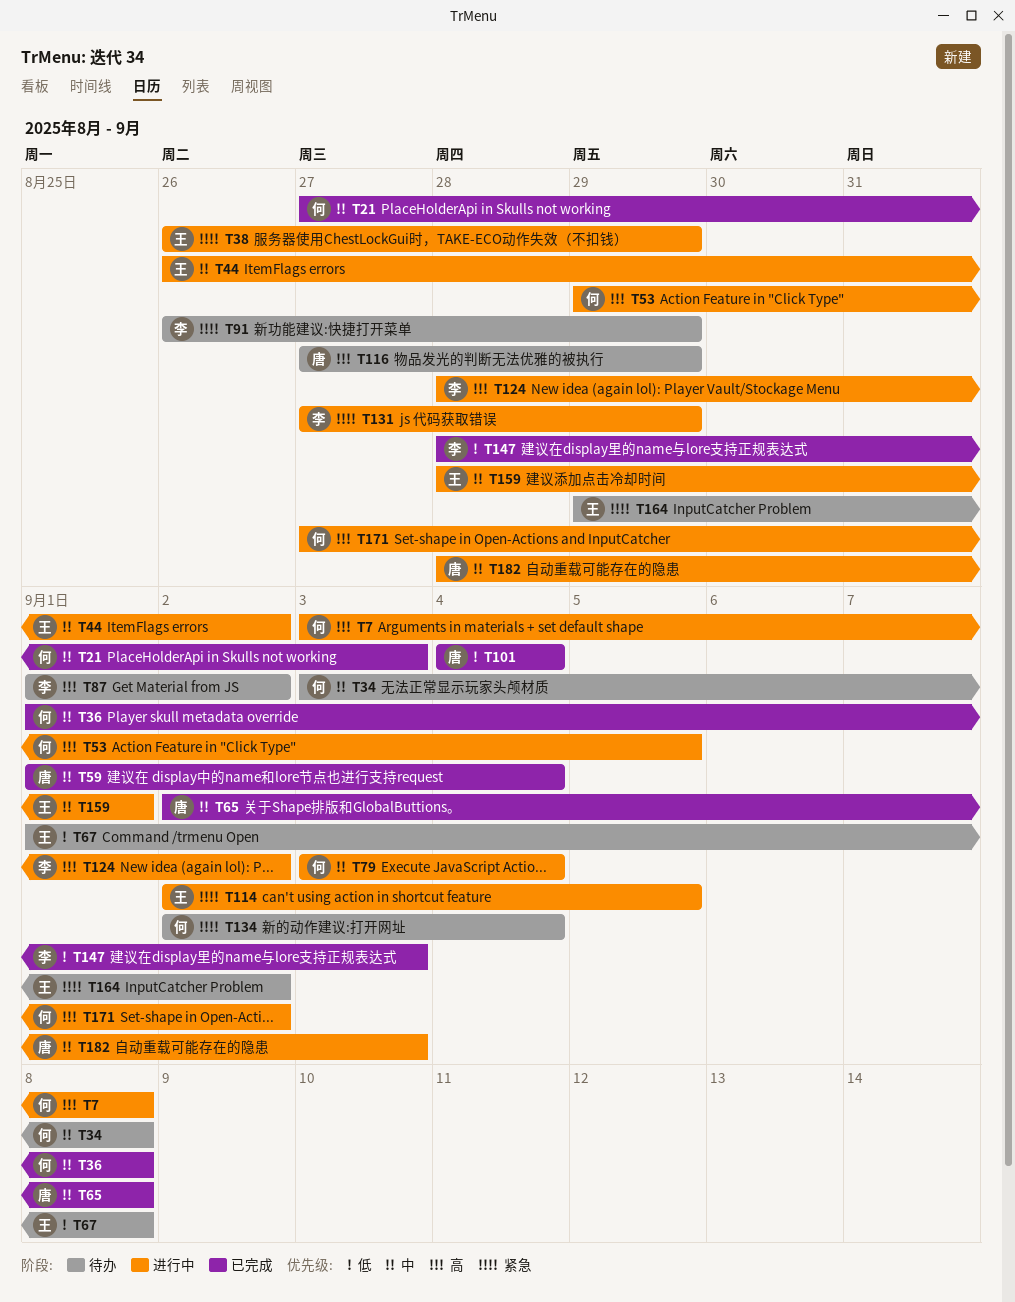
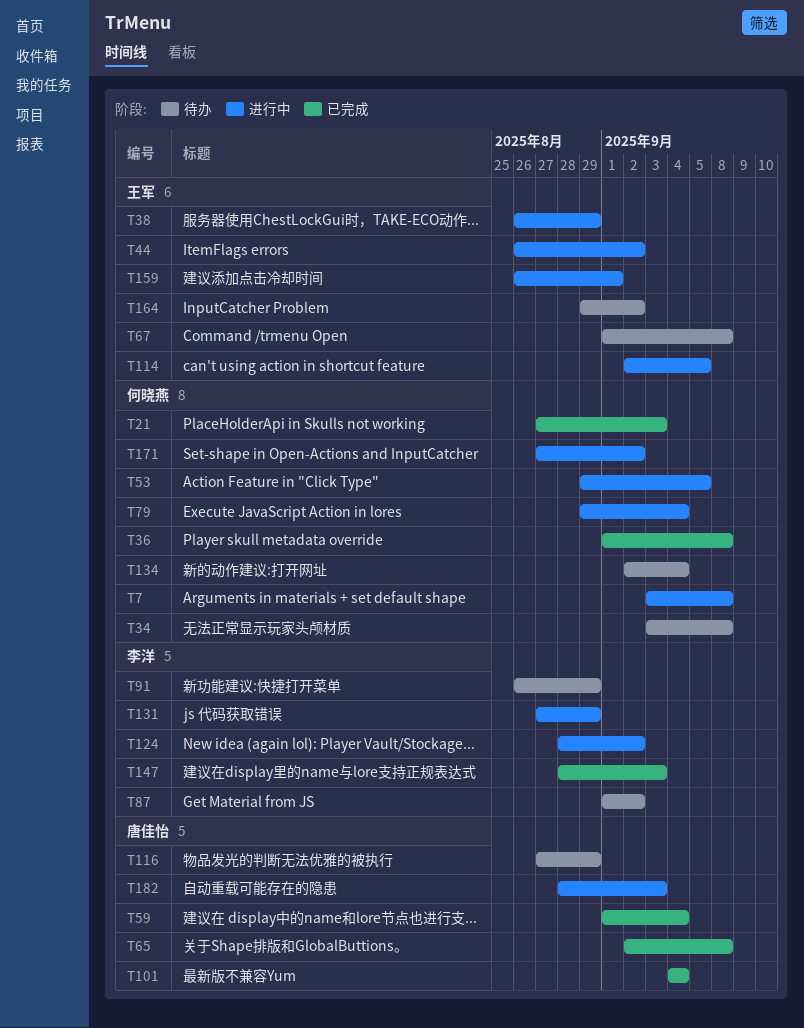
T79, start: Sep 3 -> Aug 29
T159, start: Aug 28 -> Aug 26

